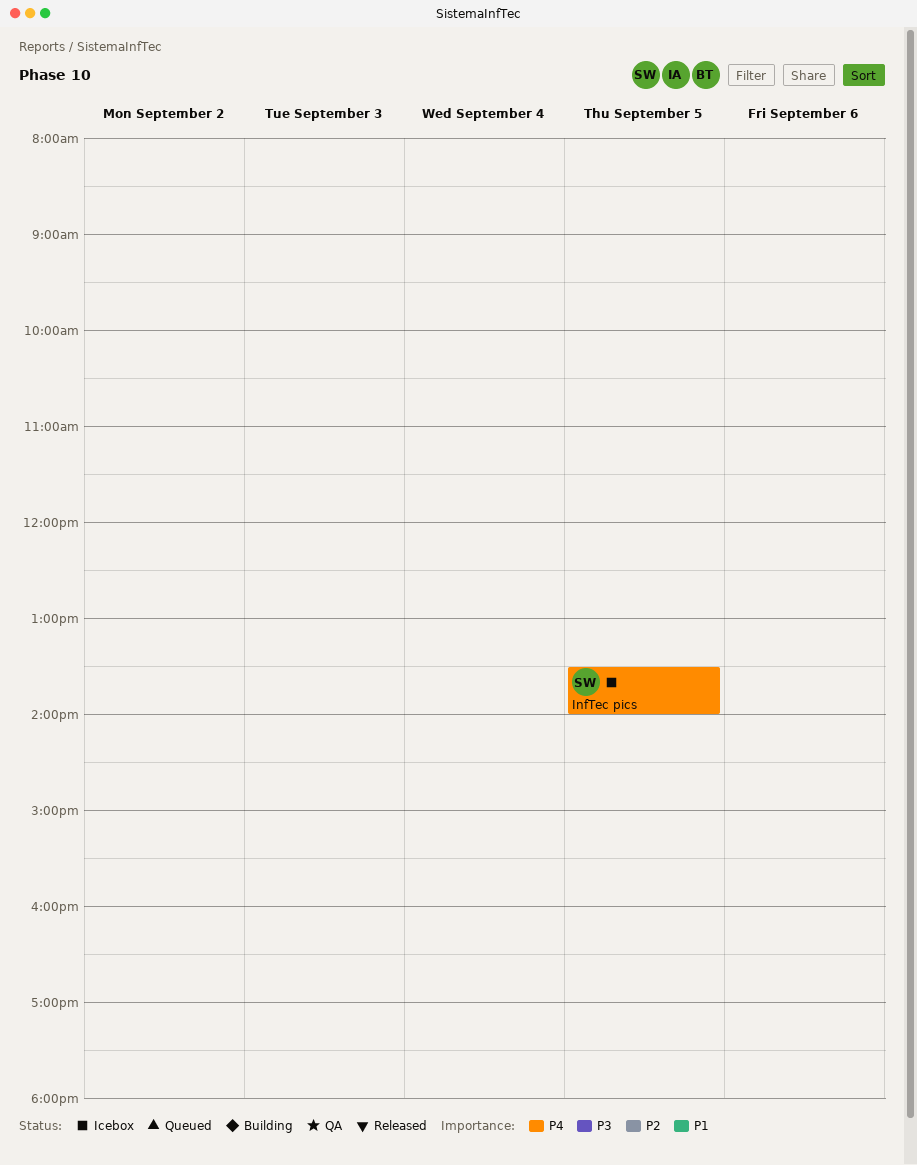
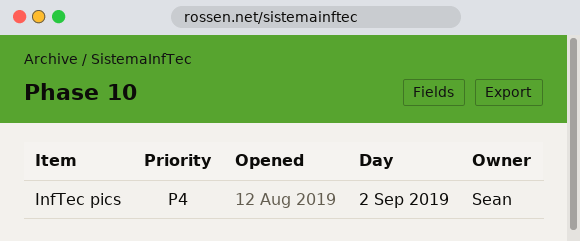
InfTec pics, day: Sep 5 -> Sep 2

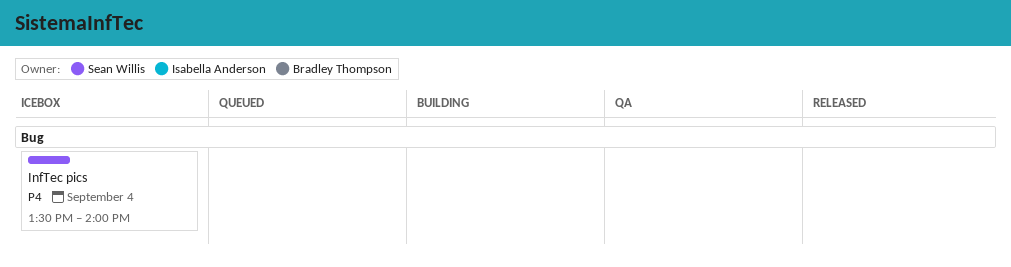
InfTec pics, day: Sep 2 -> Sep 4

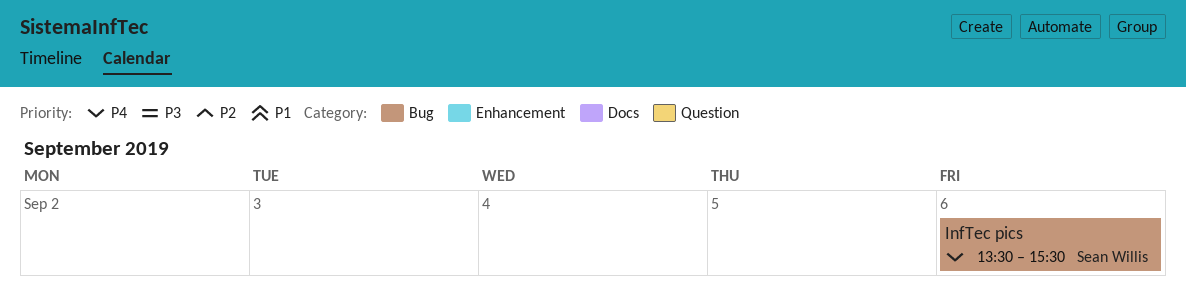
InfTec pics, day: Sep 4 -> Sep 6
InfTec pics, ends: 14:00 -> 15:30

